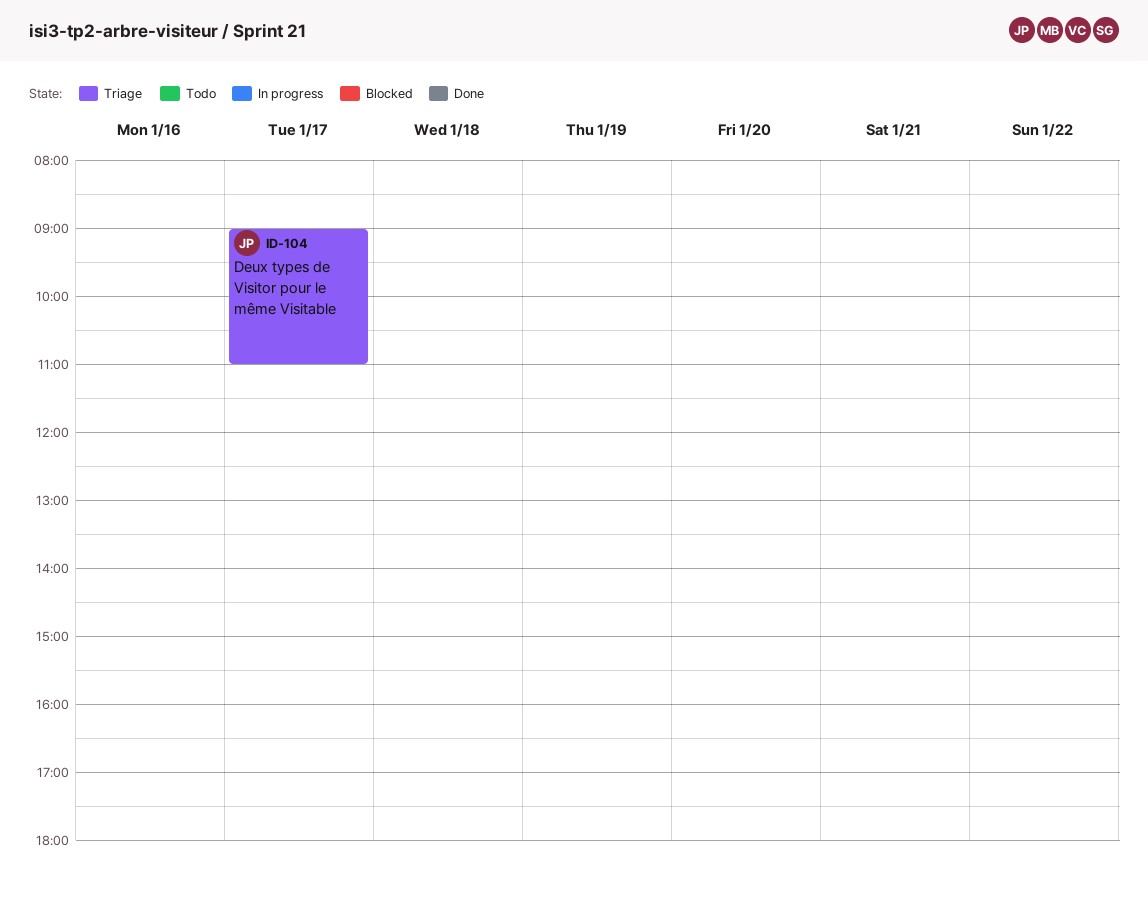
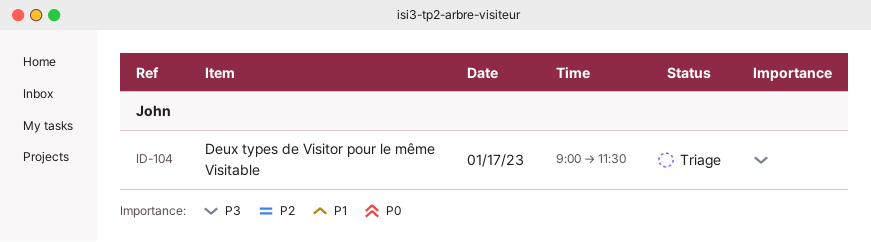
ID-104, ends: 11:00 -> 11:30

